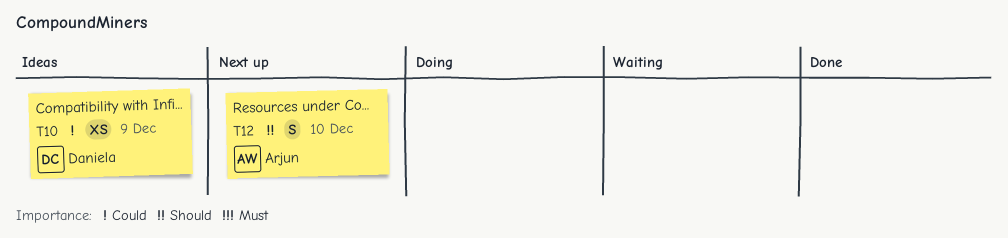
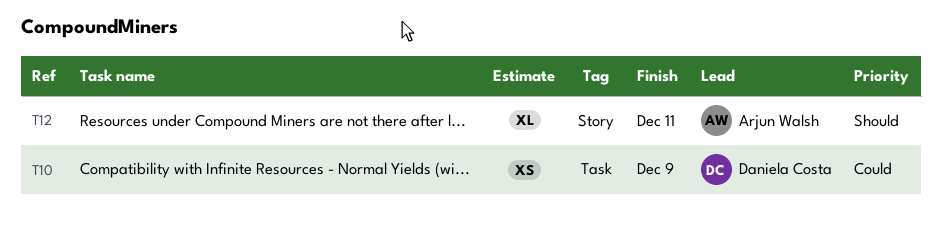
T12, estimate: S -> XL
T12, due: Dec 10 -> Dec 11

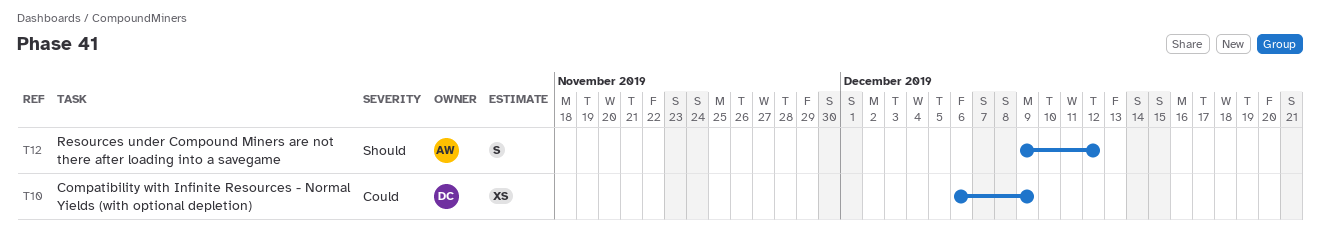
T12, estimate: XL -> S
T12, due: Dec 11 -> Dec 12

